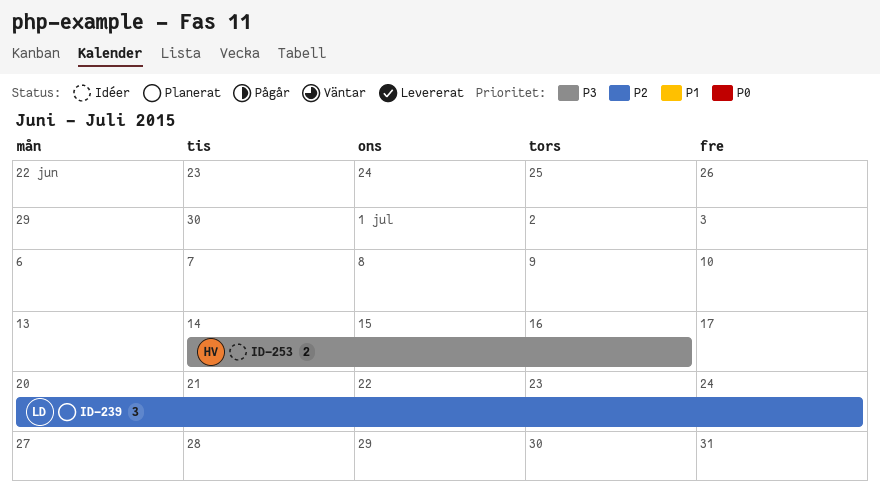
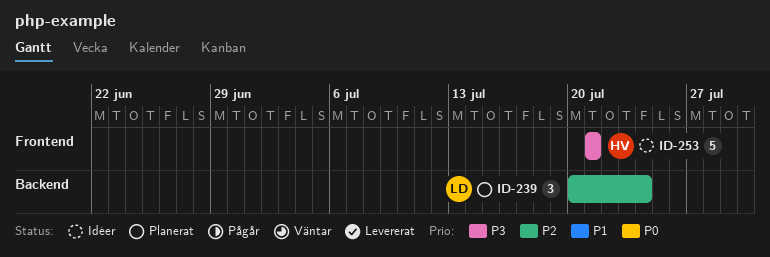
ID-253, estimate: 2 -> 5
ID-253, start: Jul 14 -> Jul 21
ID-253, due: Jul 16 -> Jul 21

